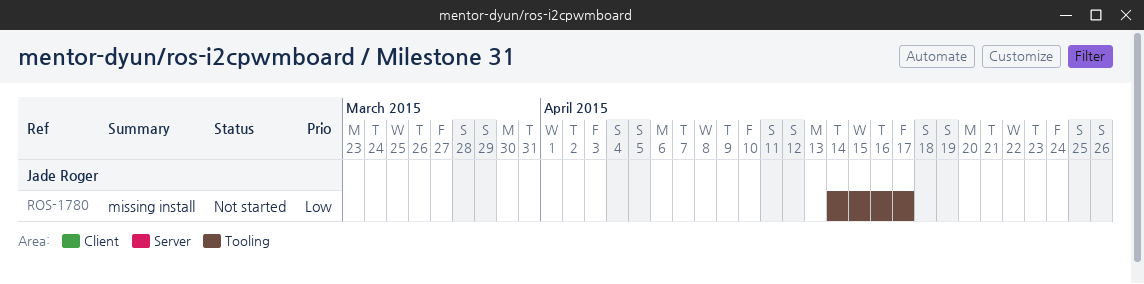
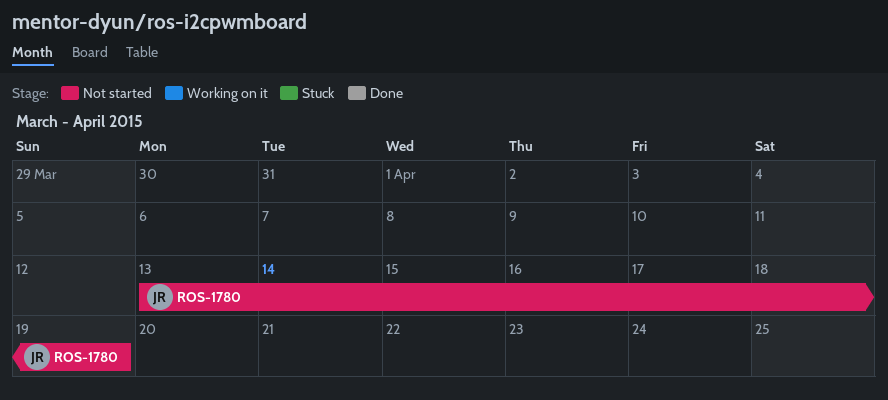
ROS-1780, start: Apr 14 -> Apr 13
ROS-1780, due: Apr 17 -> Apr 19

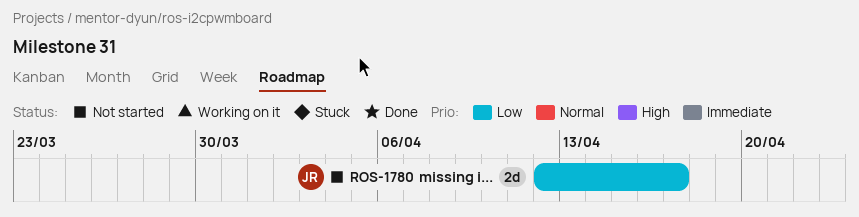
ROS-1780, start: Apr 13 -> Apr 12
ROS-1780, due: Apr 19 -> Apr 17

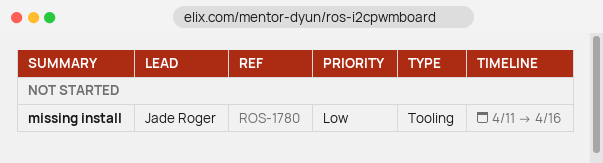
ROS-1780, start: Apr 12 -> Apr 11
ROS-1780, due: Apr 17 -> Apr 16

